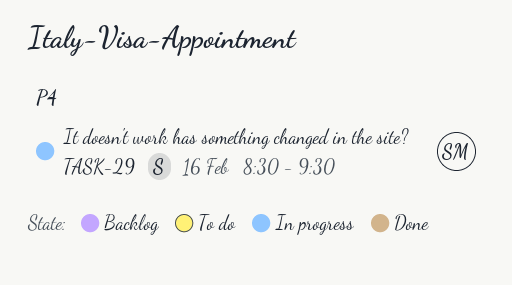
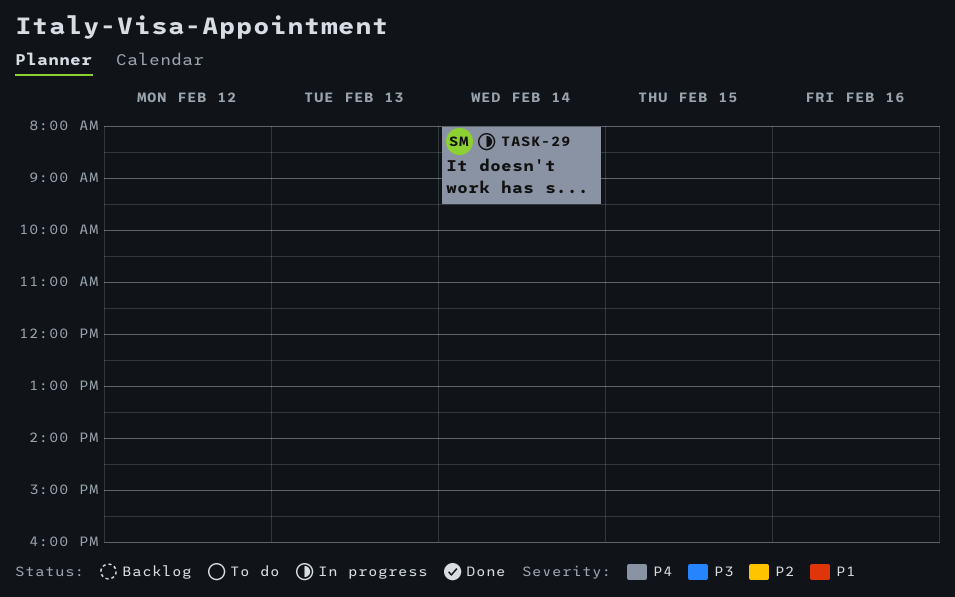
TASK-29, day: Feb 16 -> Feb 14
TASK-29, begins: 08:30 -> 08:00

